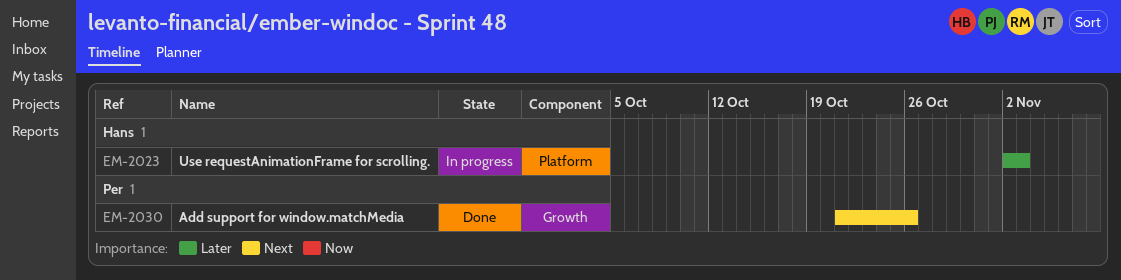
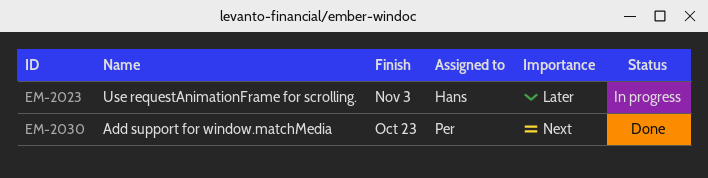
EM-2030, due: Oct 26 -> Oct 23

